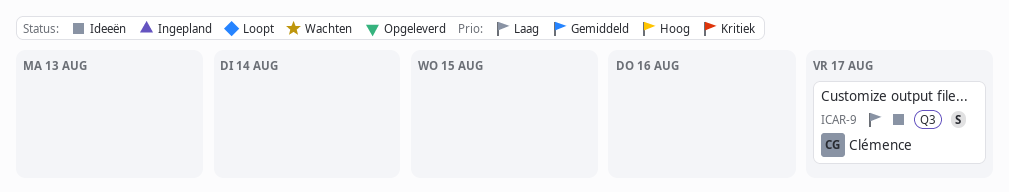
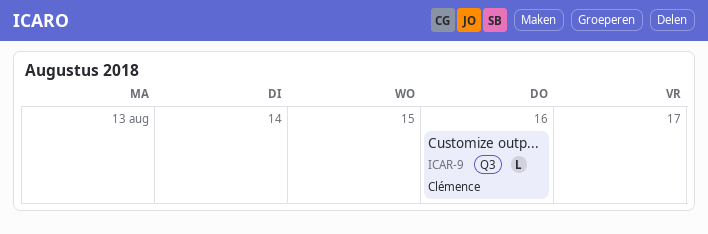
ICAR-9, estimate: S -> L
ICAR-9, due: Aug 17 -> Aug 16

